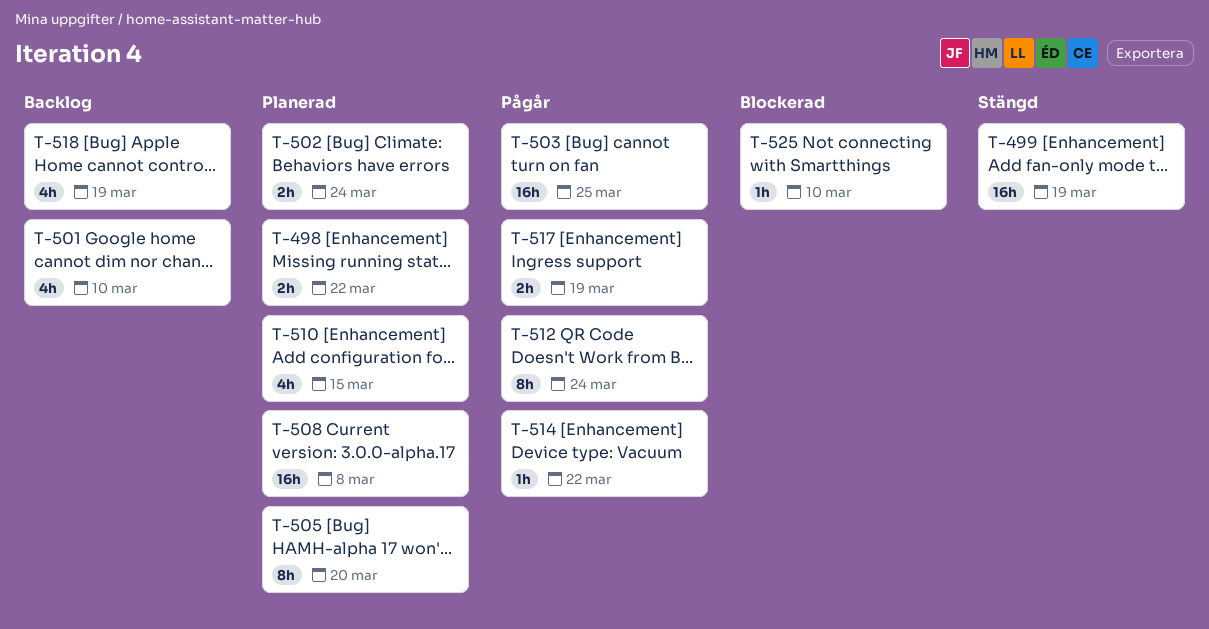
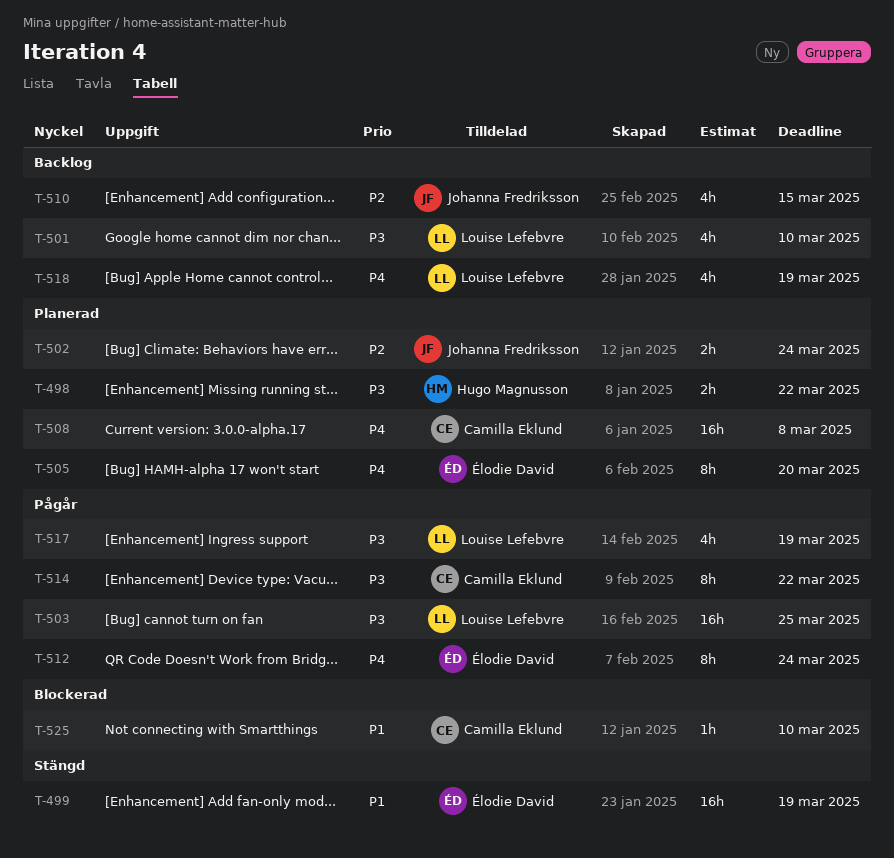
T-510, status: Planerad -> Backlog
T-514, estimate: 1h -> 8h
T-517, estimate: 2h -> 4h

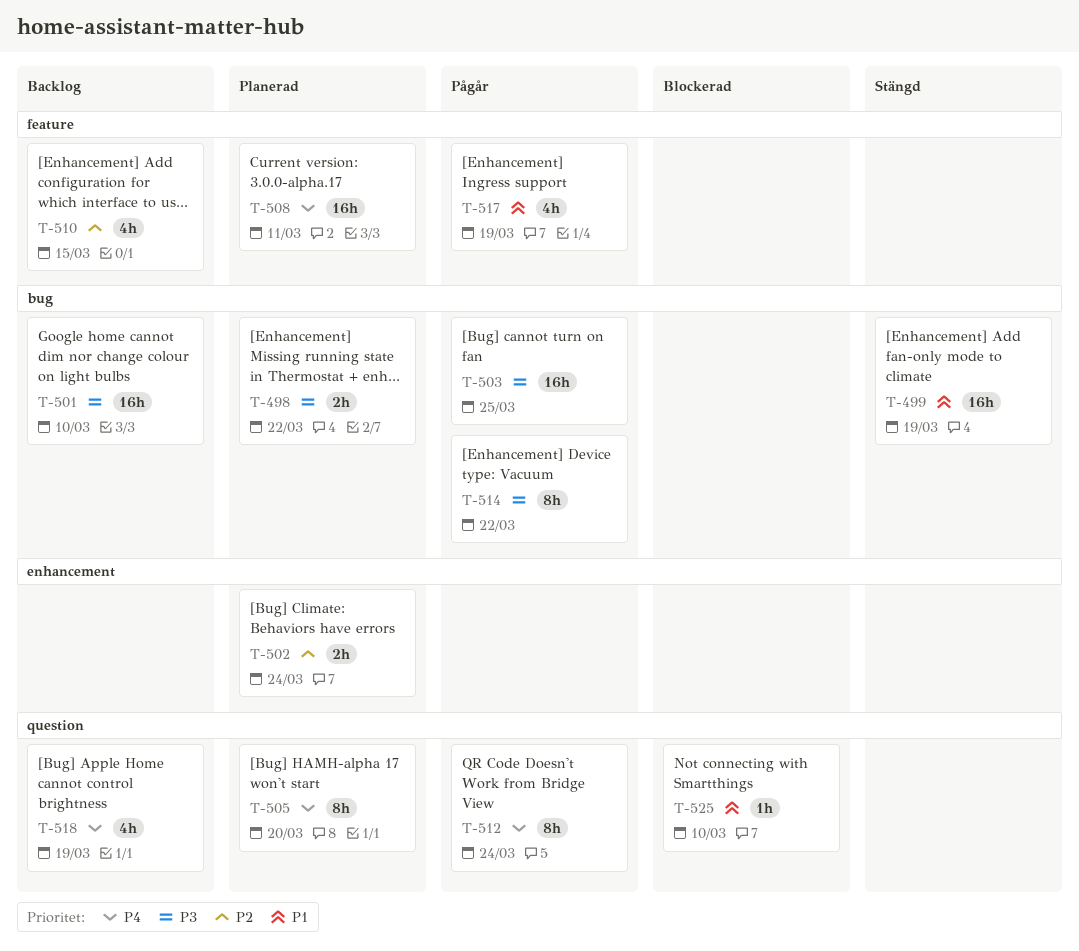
T-501, estimate: 4h -> 16h
T-508, due: Mar 8 -> Mar 11
T-517, priority: P3 -> P1

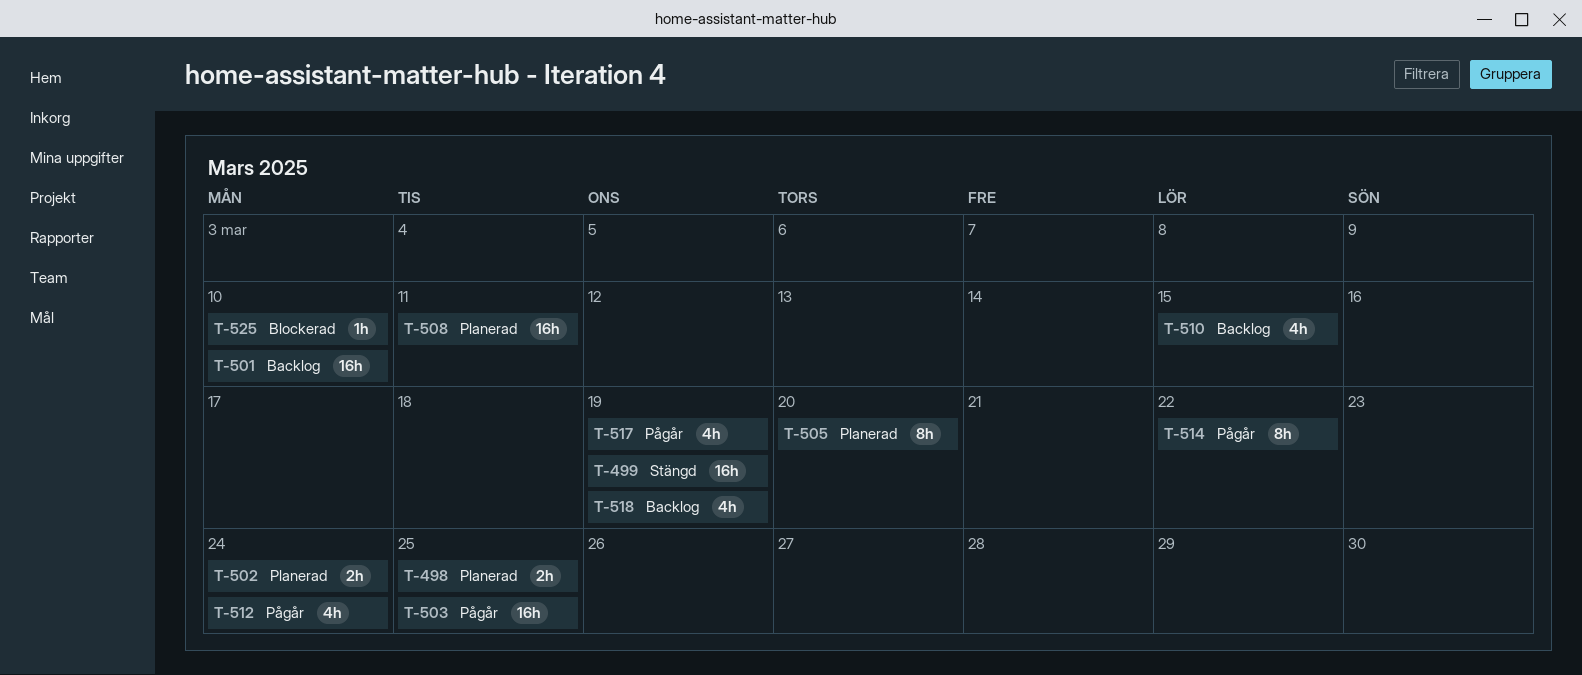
T-498, due: Mar 22 -> Mar 25
T-512, estimate: 8h -> 4h

